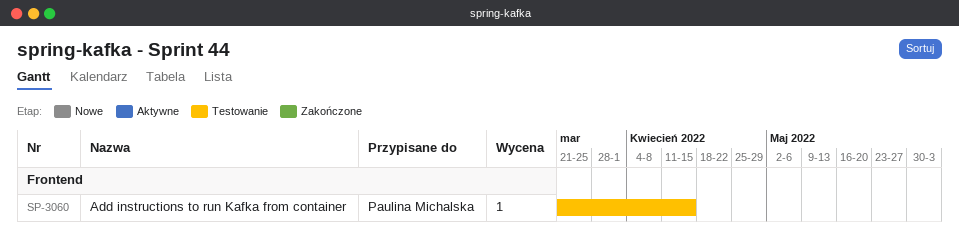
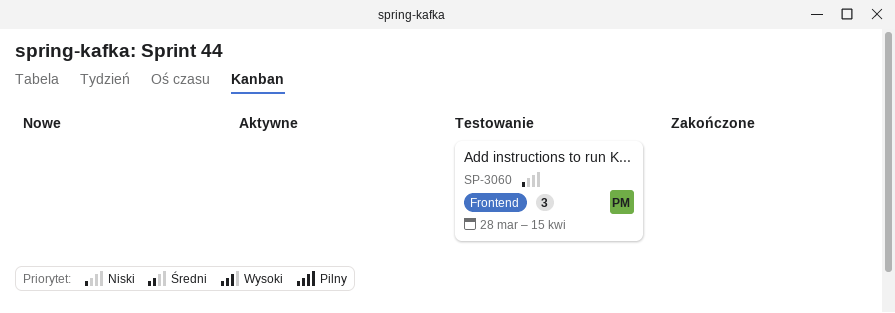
SP-3060, estimate: 1 -> 3
SP-3060, start: Mar 21 -> Mar 28

